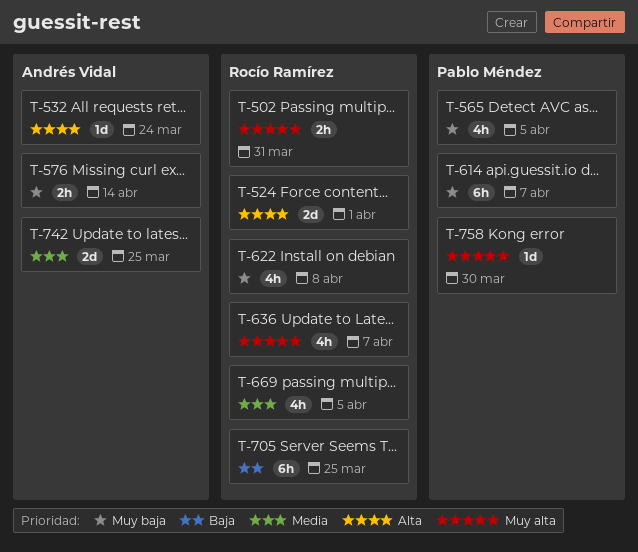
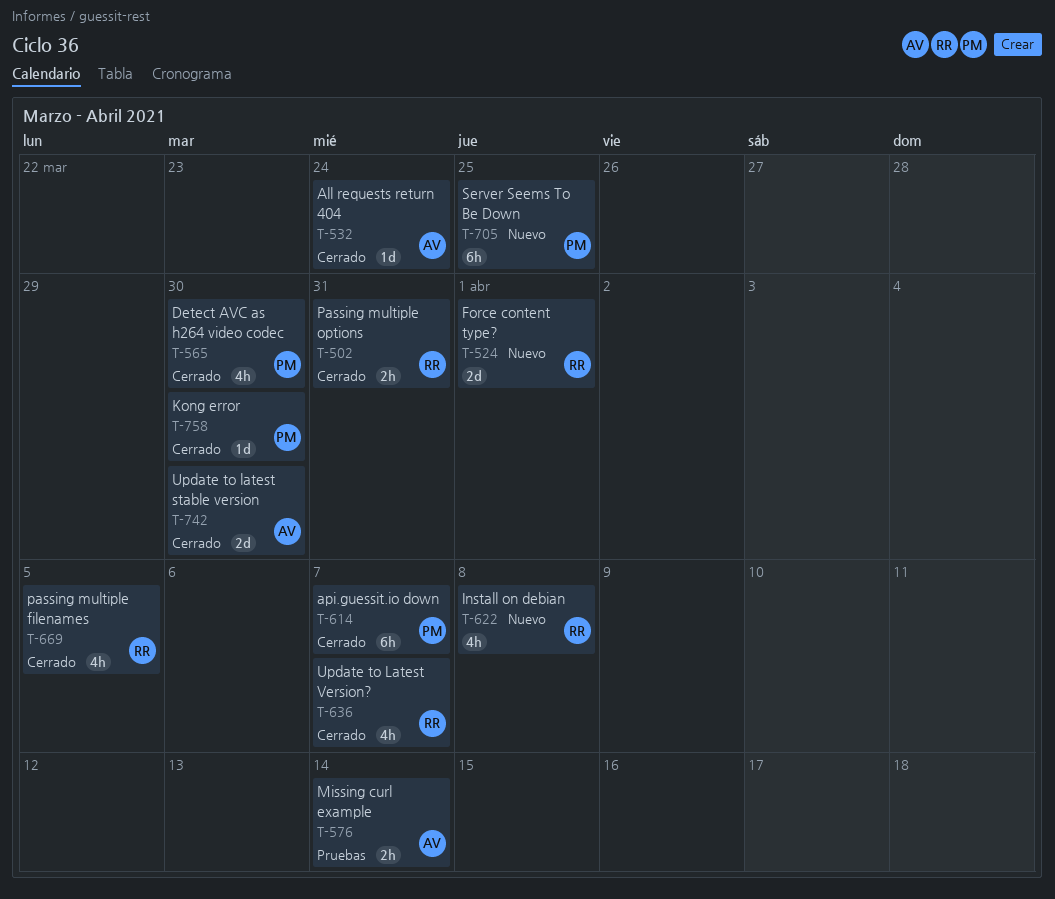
T-565, due: Apr 5 -> Mar 30
T-705, owner: Rocío Ramírez -> Pablo Méndez
T-742, due: Mar 25 -> Mar 30

